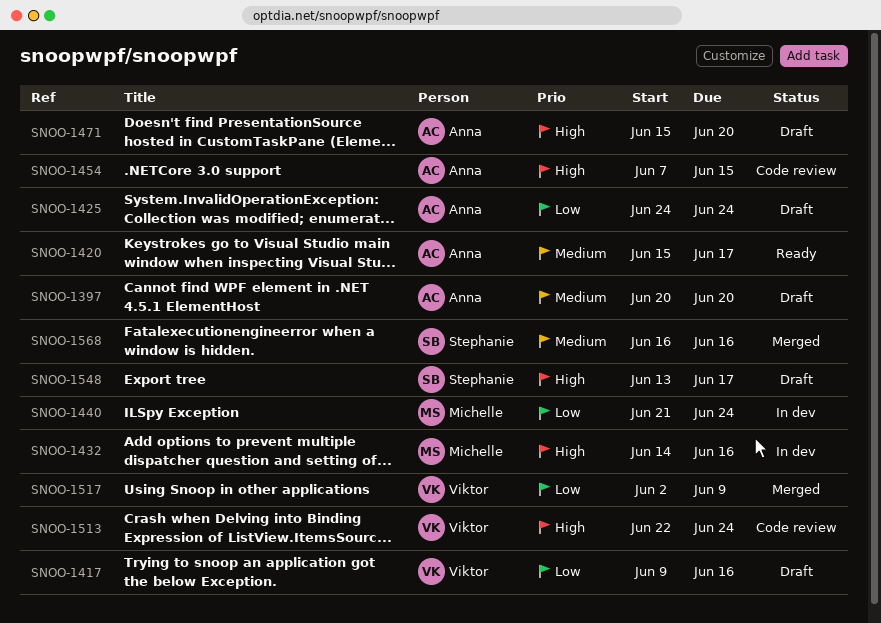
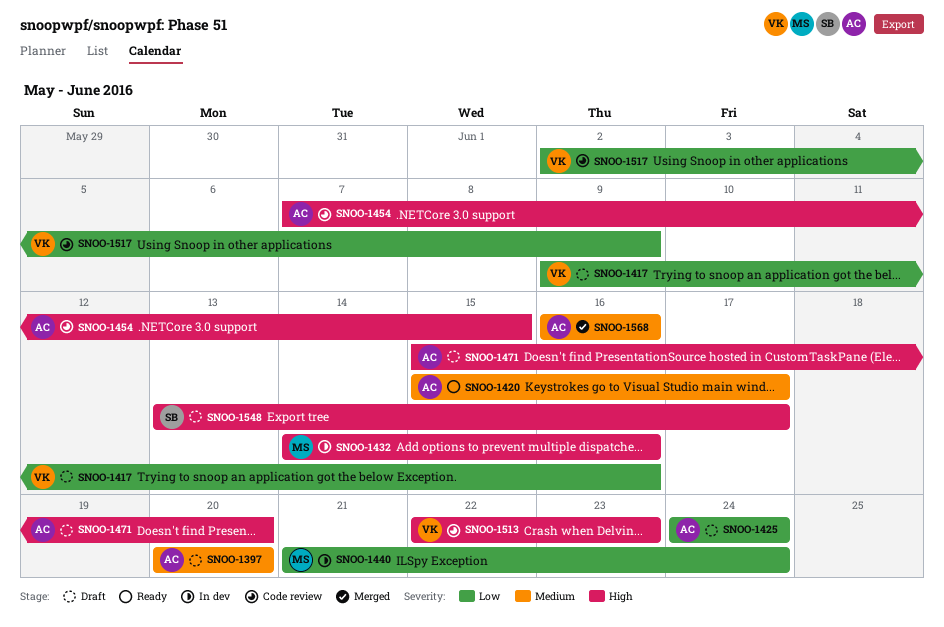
SNOO-1513, due: Jun 24 -> Jun 23
SNOO-1517, status: Merged -> Code review
SNOO-1568, owner: Stephanie -> Anna

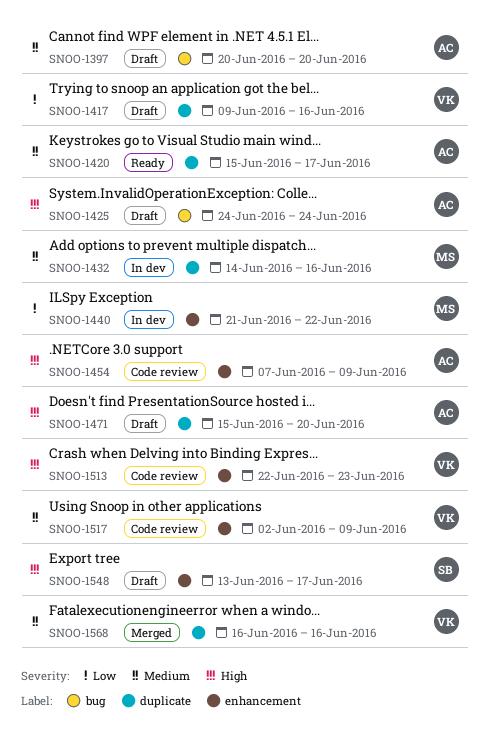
SNOO-1425, priority: Low -> High
SNOO-1432, priority: High -> Medium
SNOO-1440, due: Jun 24 -> Jun 22
SNOO-1454, due: Jun 15 -> Jun 9
SNOO-1517, priority: Low -> Medium
SNOO-1568, owner: AC -> VK

